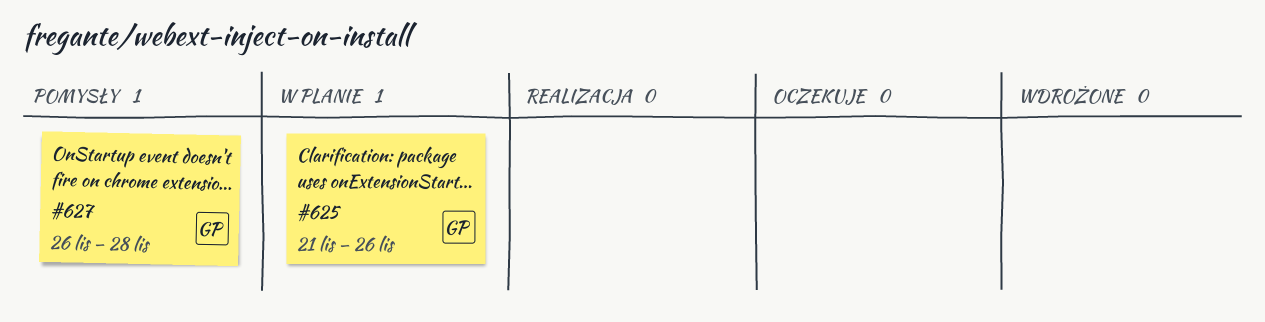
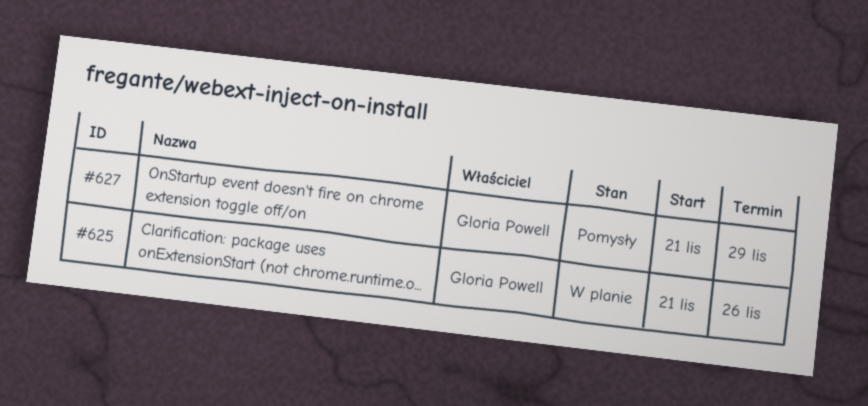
#627, start: Nov 26 -> Nov 21
#627, due: Nov 28 -> Nov 29

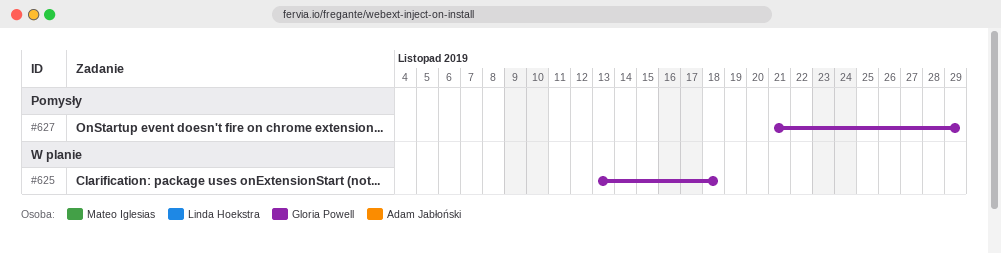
#625, start: Nov 21 -> Nov 13
#625, due: Nov 26 -> Nov 18

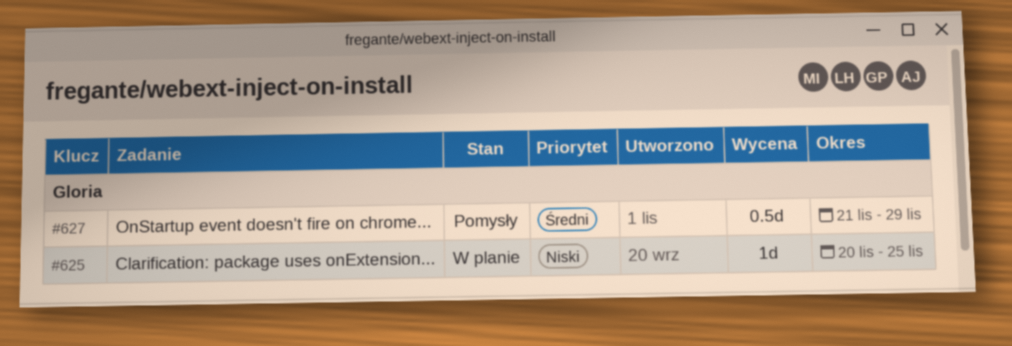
#625, start: Nov 13 -> Nov 20
#625, due: Nov 18 -> Nov 25

